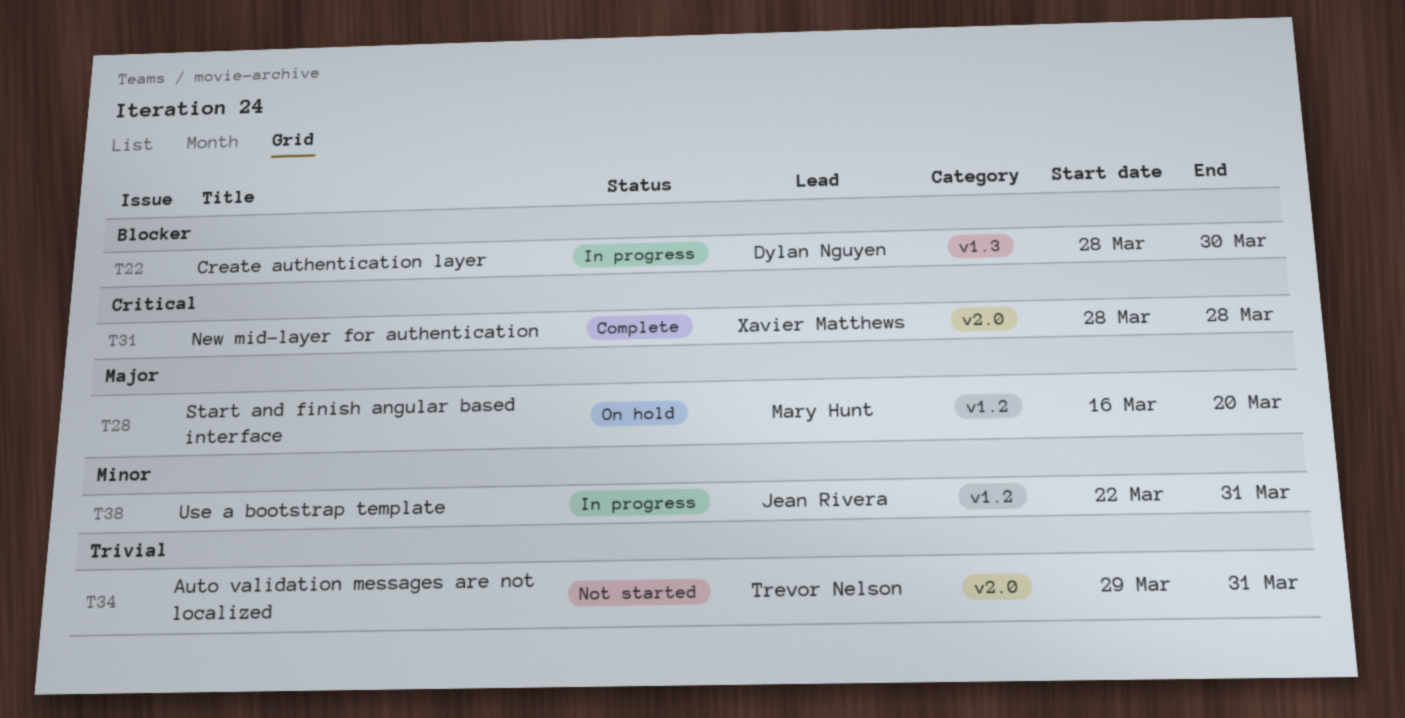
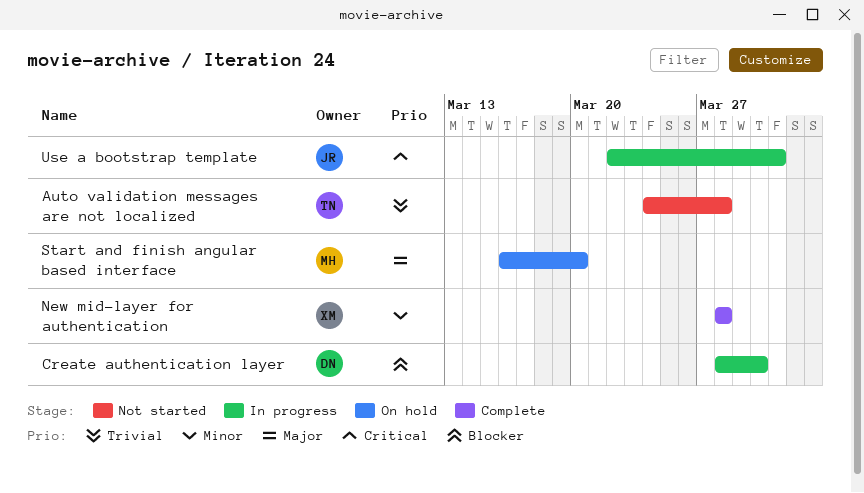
Auto validation messages are not localized, start: Mar 29 -> Mar 24
Auto validation messages are not localized, due: Mar 31 -> Mar 28
New mid-layer for authentication, priority: Critical -> Minor
Use a bootstrap template, priority: Minor -> Critical

